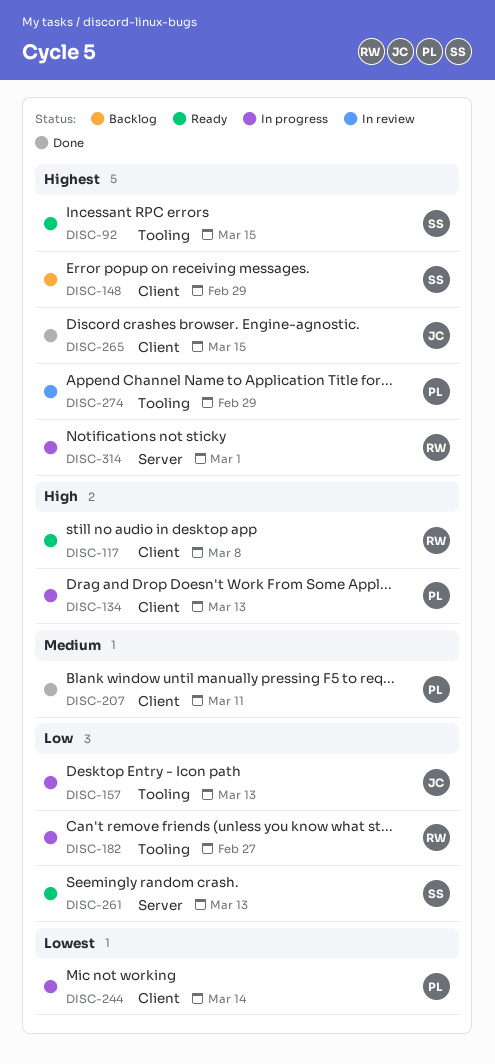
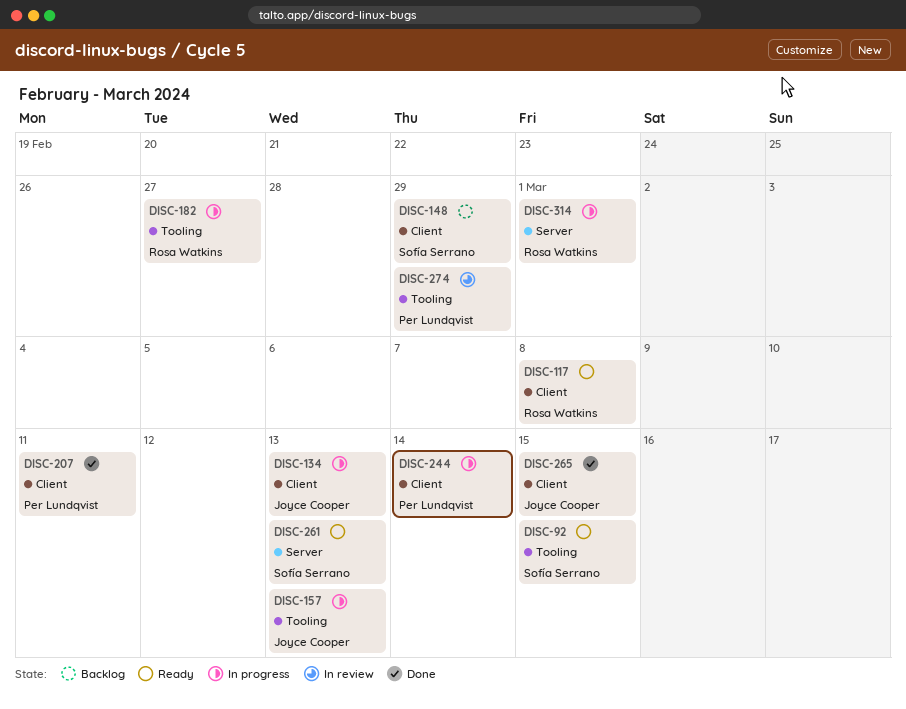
DISC-134, owner: Per Lundqvist -> Joyce Cooper

